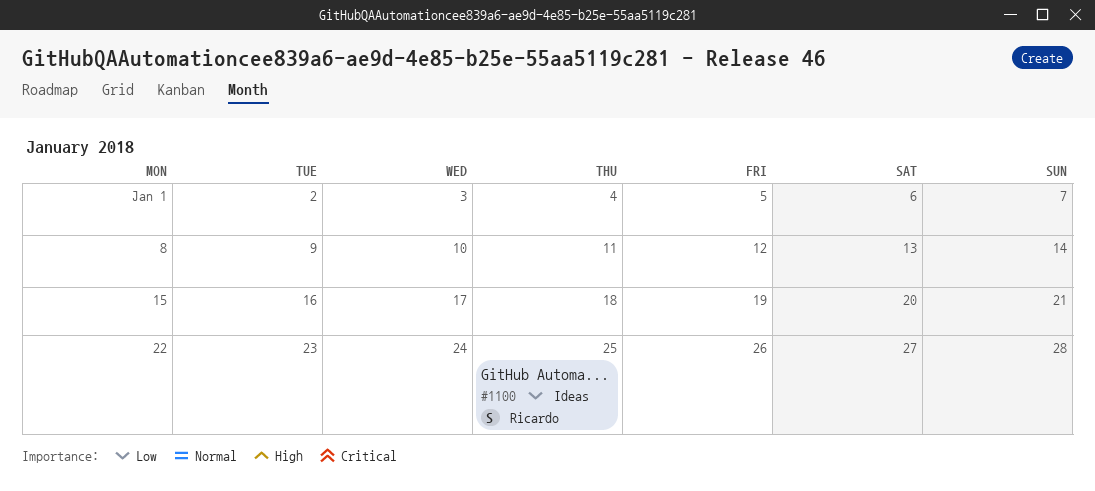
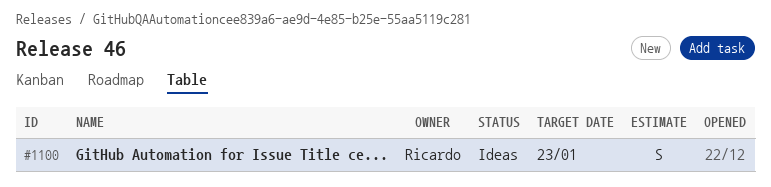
#1100, due: Jan 25 -> Jan 23

